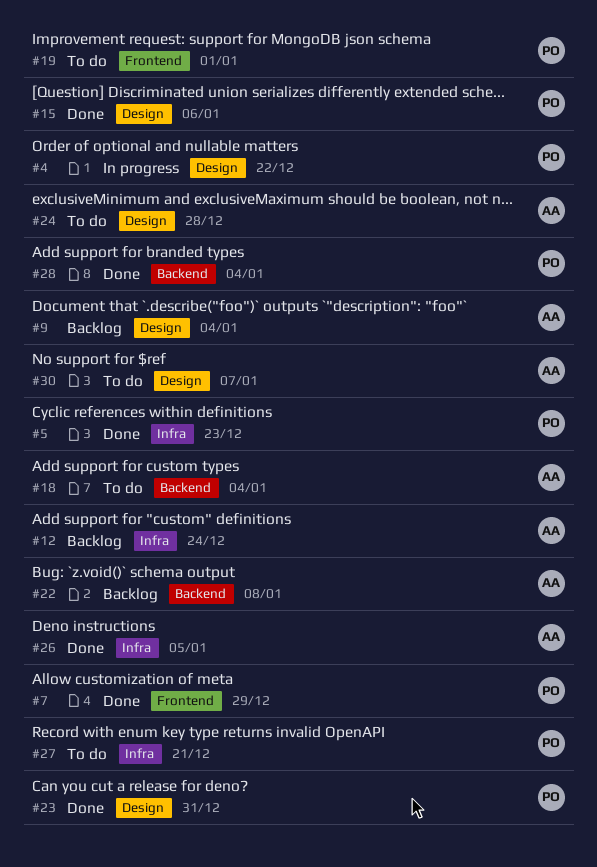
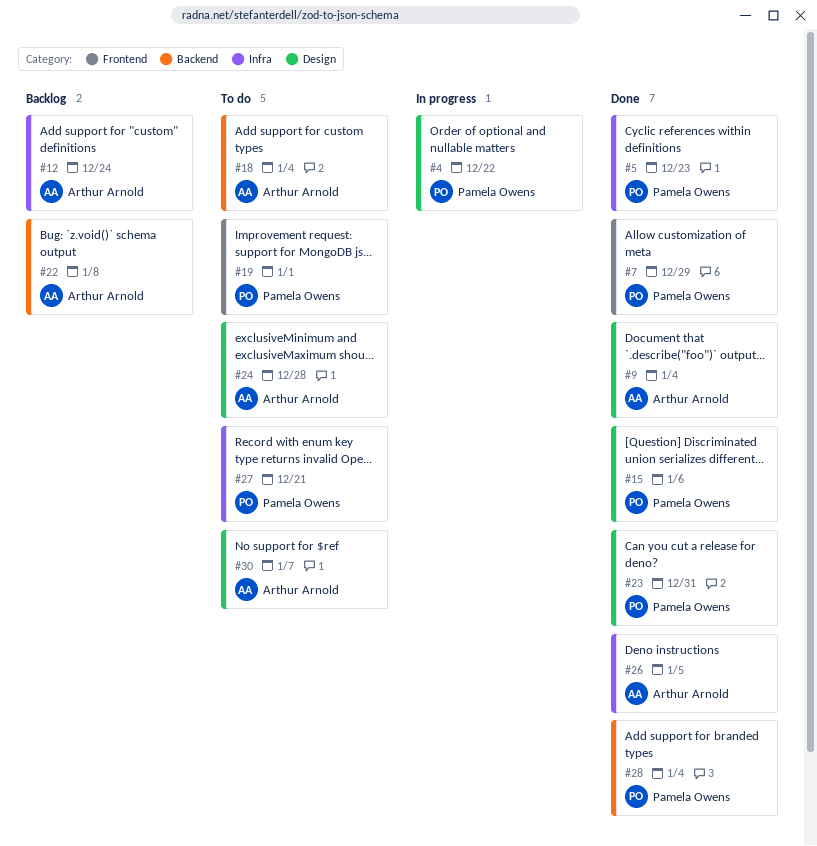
#9, status: Backlog -> Done

